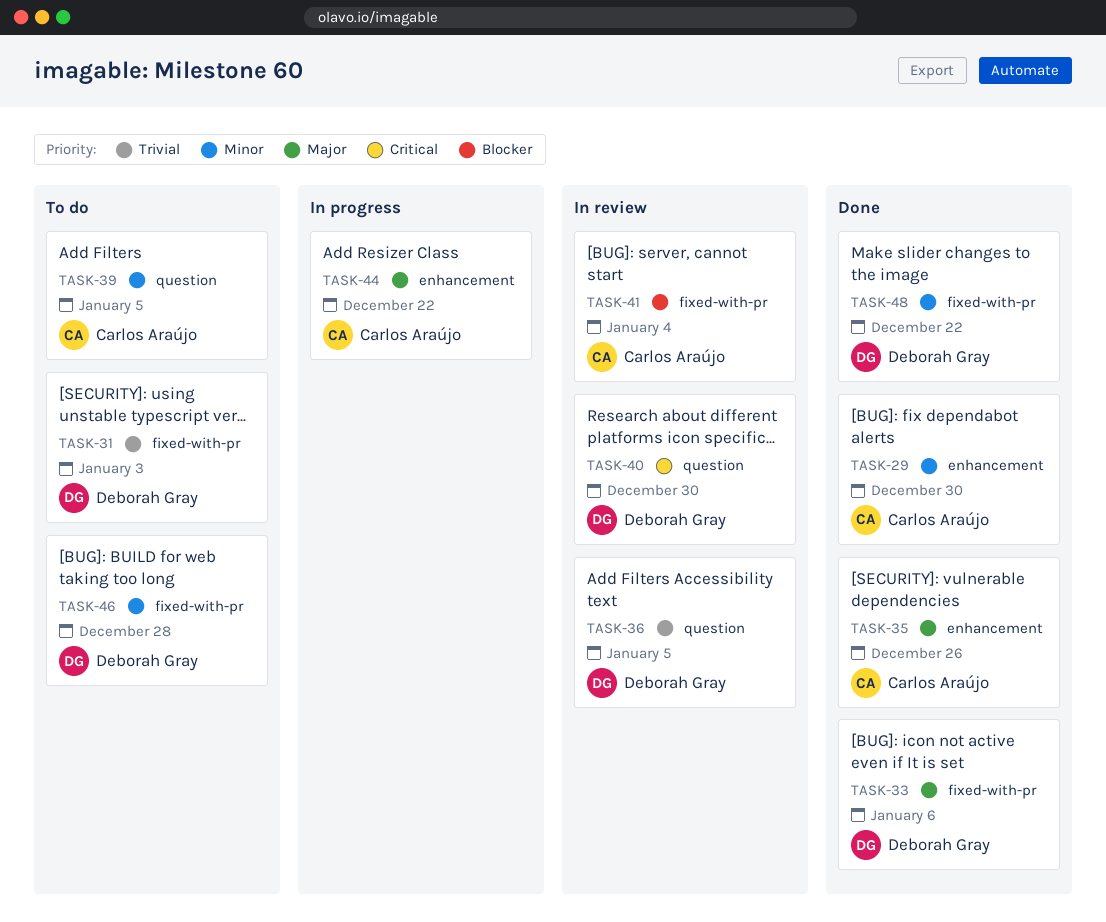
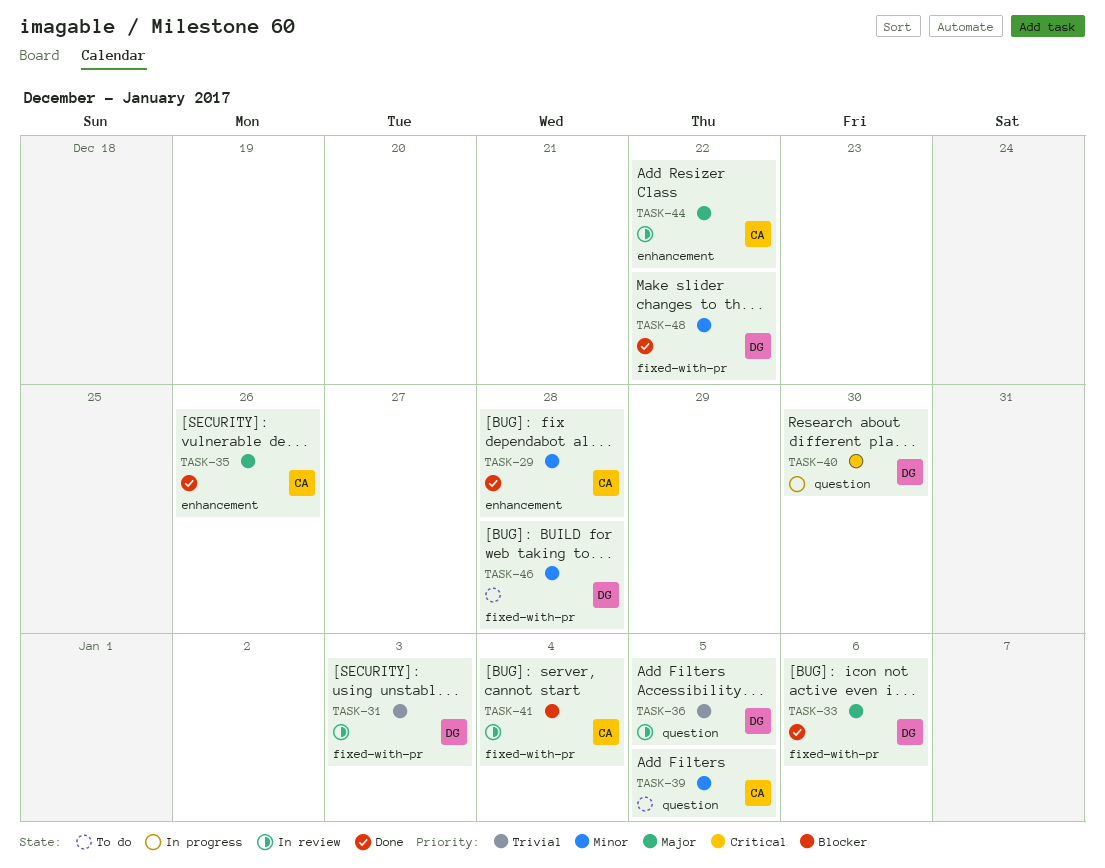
TASK-29, due: Dec 30 -> Dec 28
TASK-31, status: To do -> In review
TASK-40, status: In review -> In progress
TASK-44, status: In progress -> In review

